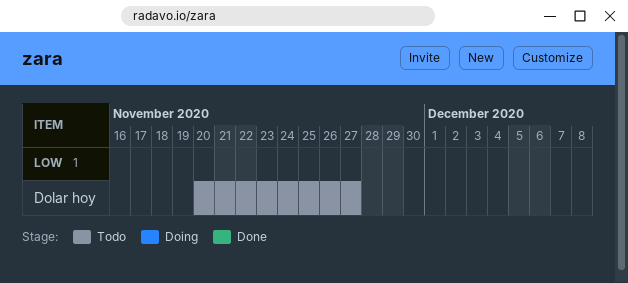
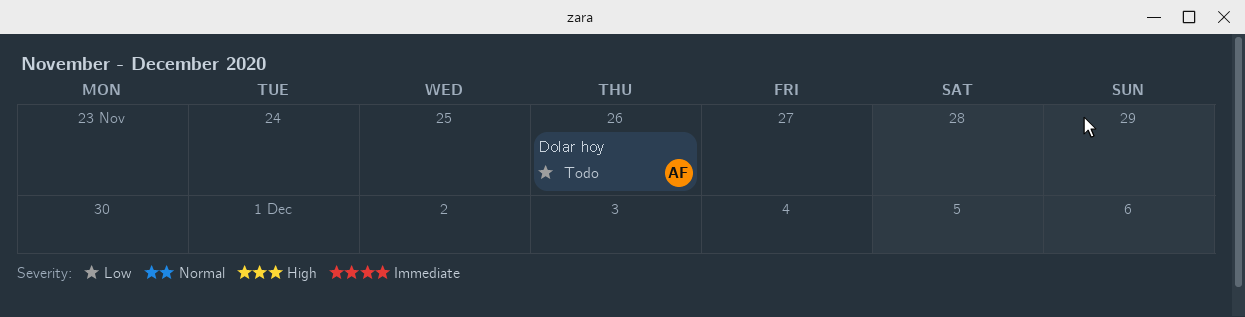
Dolar hoy, due: Nov 27 -> Nov 26

